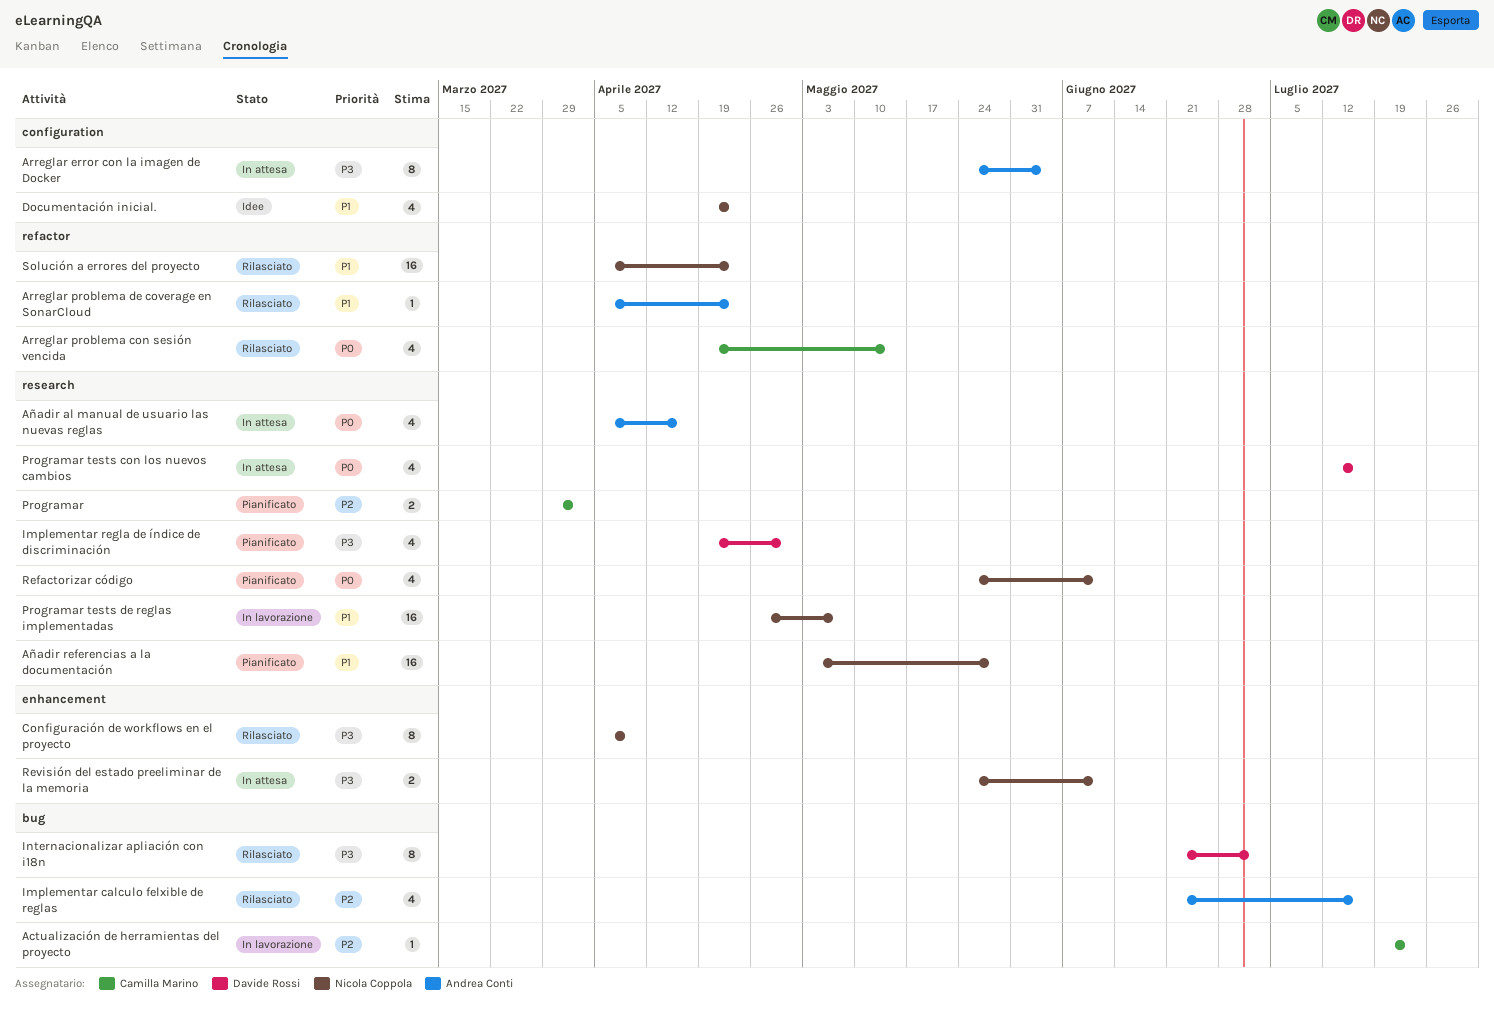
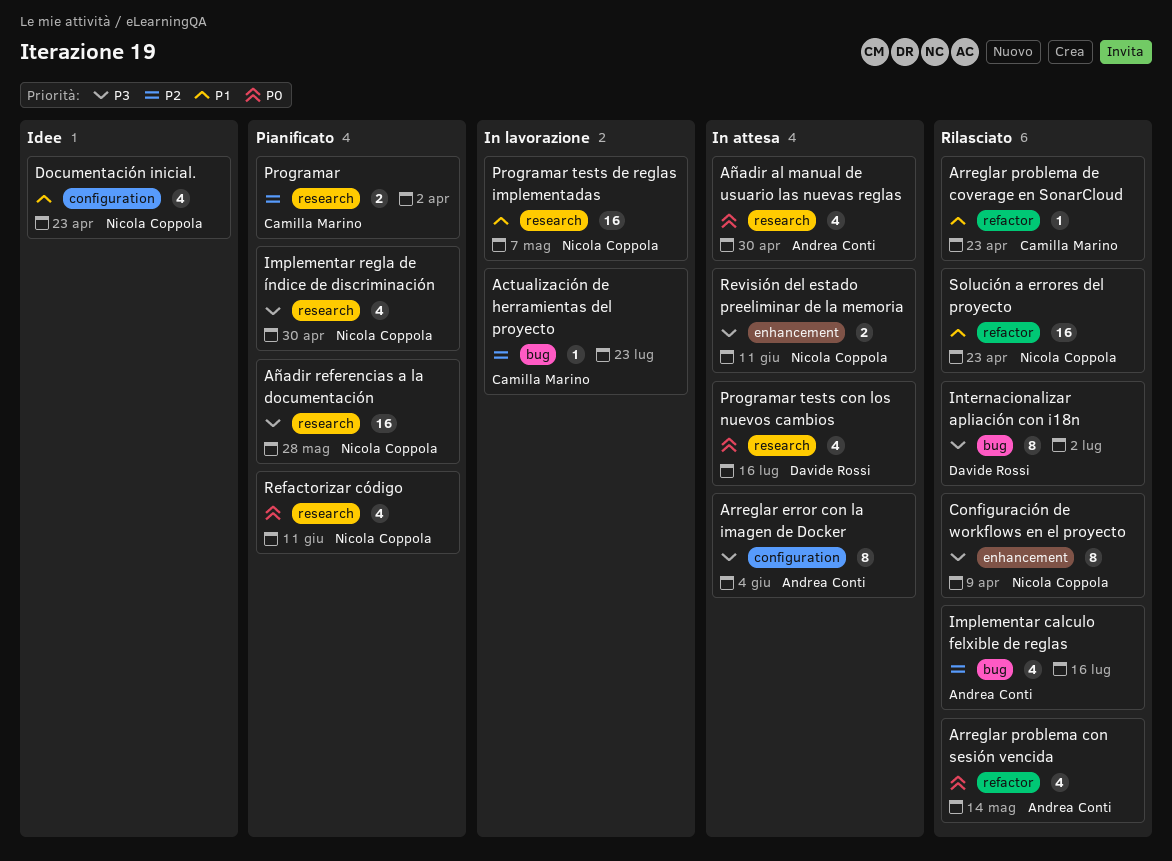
Arreglar problema con sesión vencida, owner: Camilla Marino -> Andrea Conti
Arreglar problema de coverage en SonarCloud, owner: Andrea Conti -> Camilla Marino
Añadir al manual de usuario las nuevas reglas, due: Apr 16 -> Apr 30
Añadir referencias a la documentación, priority: P1 -> P3
Implementar regla de índice de discriminación, owner: Davide Rossi -> Nicola Coppola

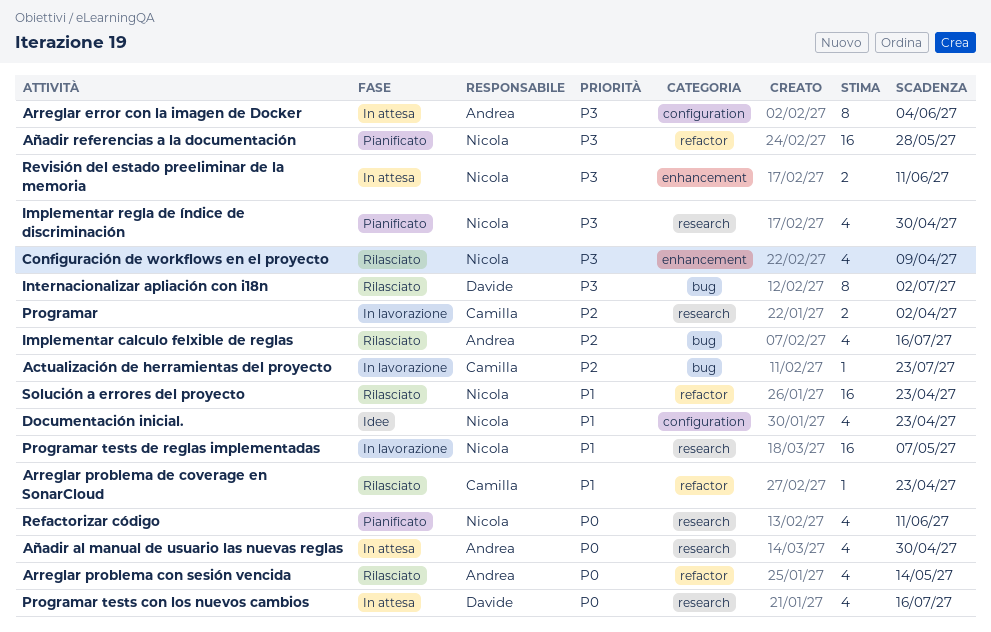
Añadir referencias a la documentación, label: research -> refactor
Configuración de workflows en el proyecto, estimate: 8 -> 4
Programar, status: Pianificato -> In lavorazione

